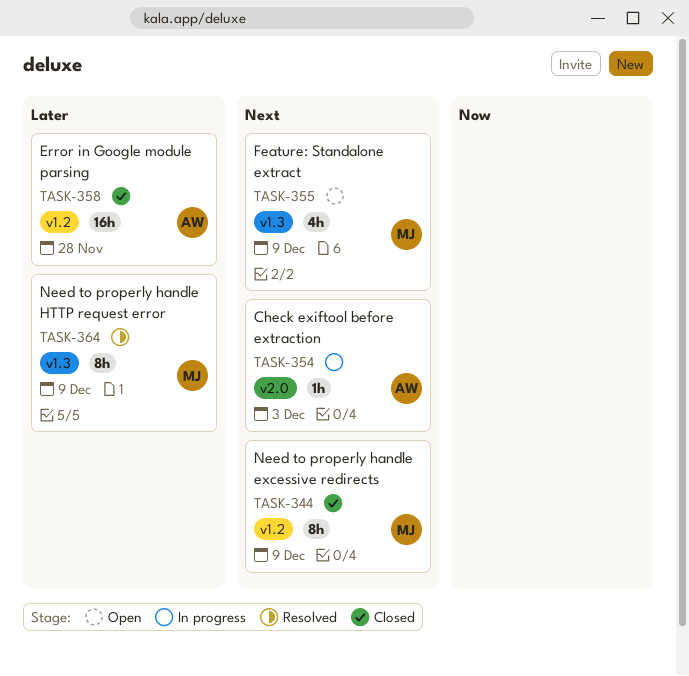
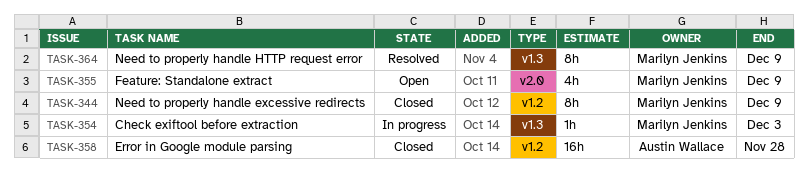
TASK-354, owner: Austin Wallace -> Marilyn Jenkins
TASK-354, label: v2.0 -> v1.3
TASK-355, label: v1.3 -> v2.0

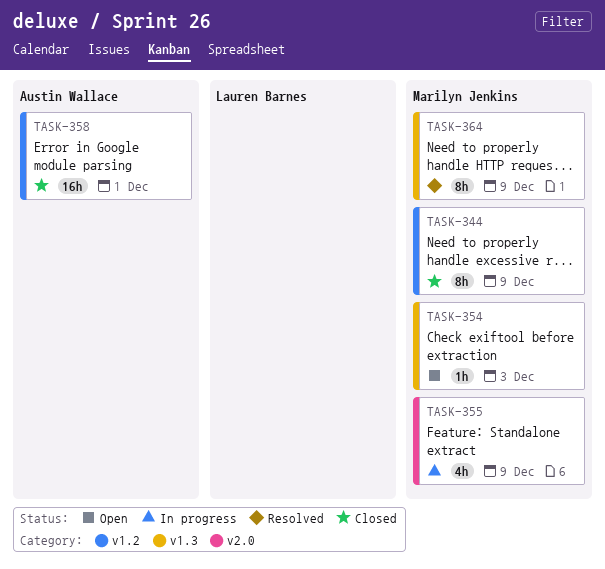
TASK-354, status: In progress -> Open
TASK-355, status: Open -> In progress
TASK-358, due: Nov 28 -> Dec 1

